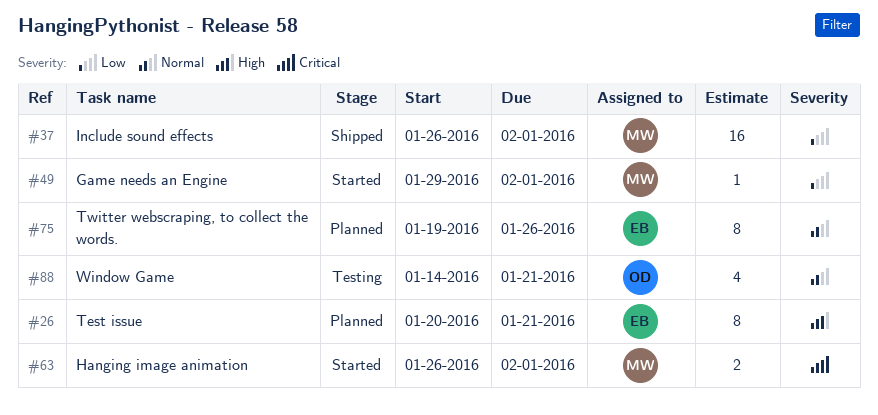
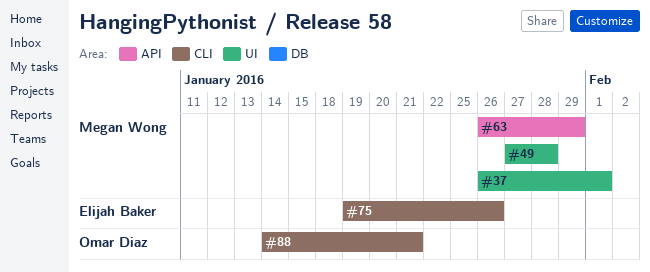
#26: present -> none
#49, start: Jan 29 -> Jan 27
#49, due: Feb 1 -> Jan 28
#63, due: Feb 1 -> Jan 29

